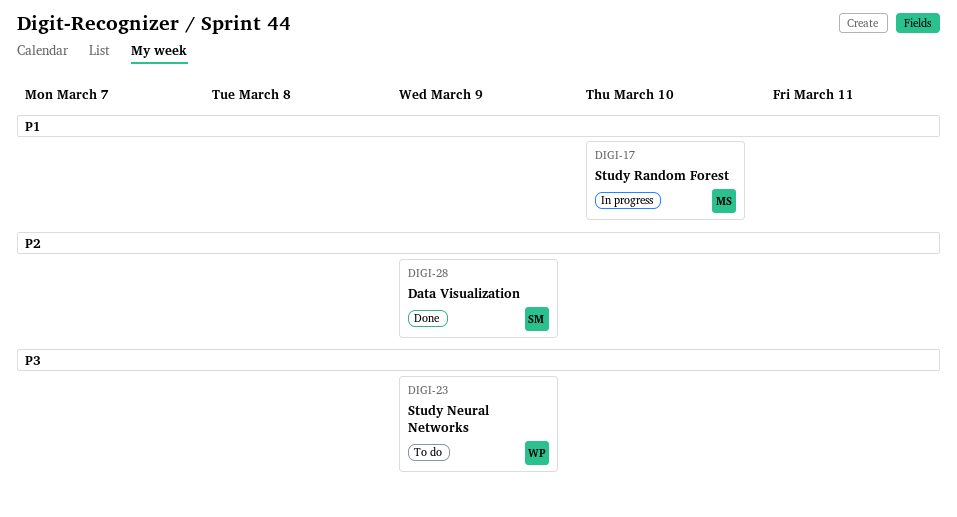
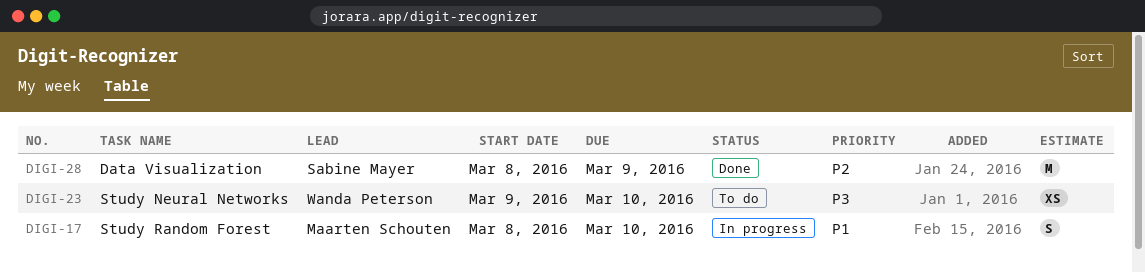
DIGI-23, due: Mar 9 -> Mar 10

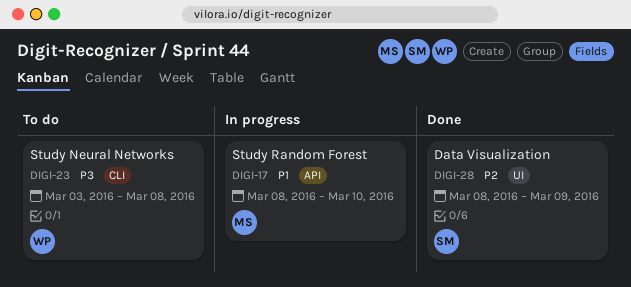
DIGI-23, start: Mar 9 -> Mar 3
DIGI-23, due: Mar 10 -> Mar 8

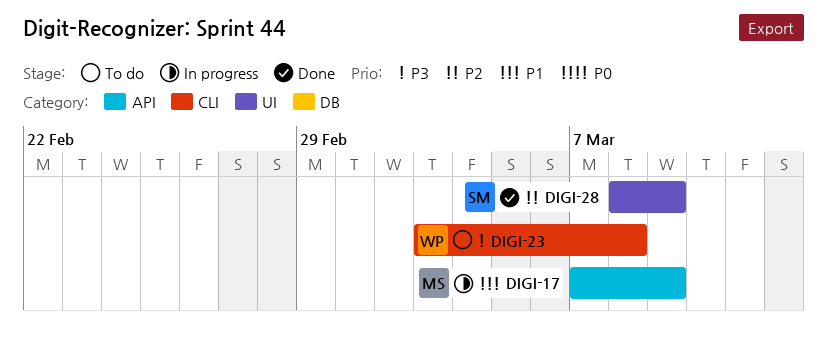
DIGI-17, start: Mar 8 -> Mar 7
DIGI-17, due: Mar 10 -> Mar 9

